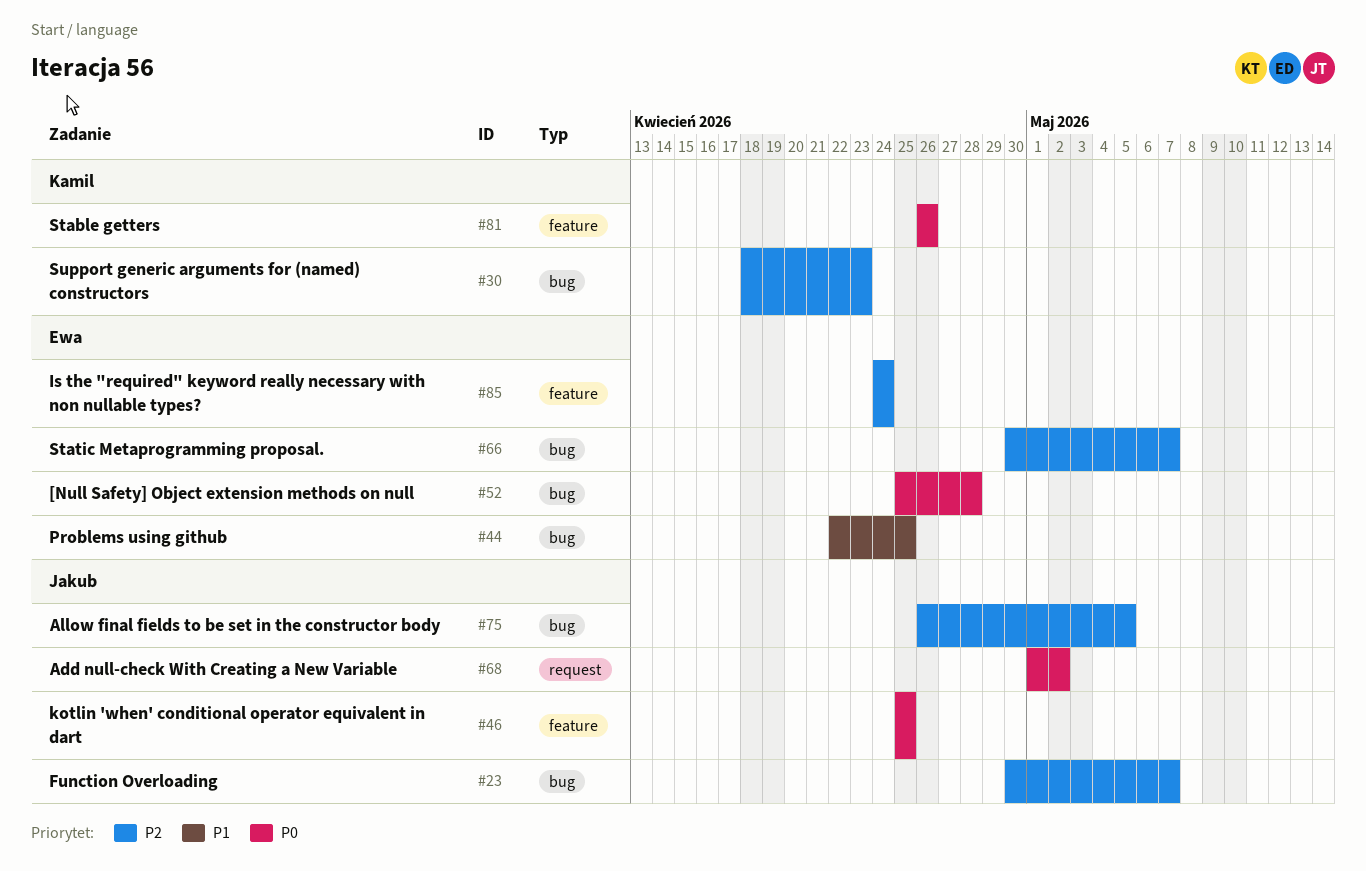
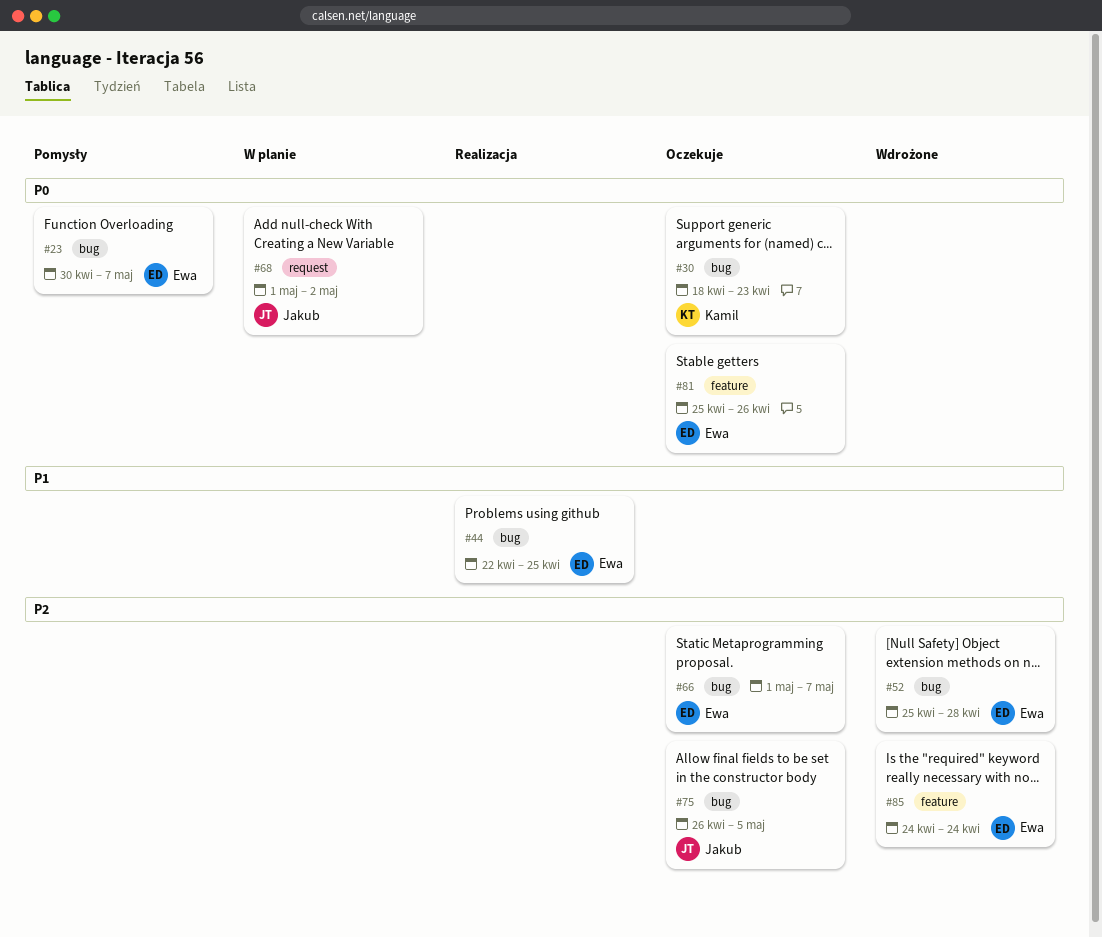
#23, owner: Jakub -> Ewa
#23, priority: P2 -> P0
#30, priority: P2 -> P0
#46: present -> none
#52, priority: P0 -> P2
#66, start: Apr 30 -> May 1
#81, owner: Kamil -> Ewa
#81, start: Apr 26 -> Apr 25

